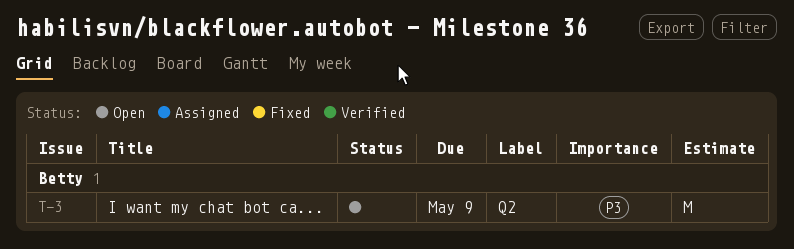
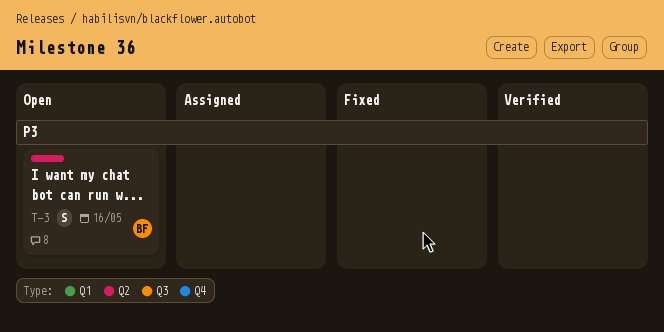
T-3, estimate: M -> S
T-3, due: May 9 -> May 16

